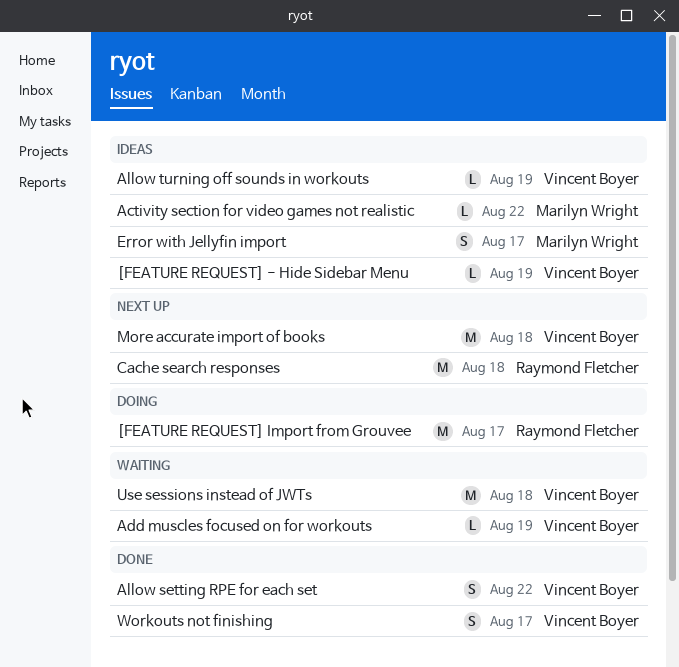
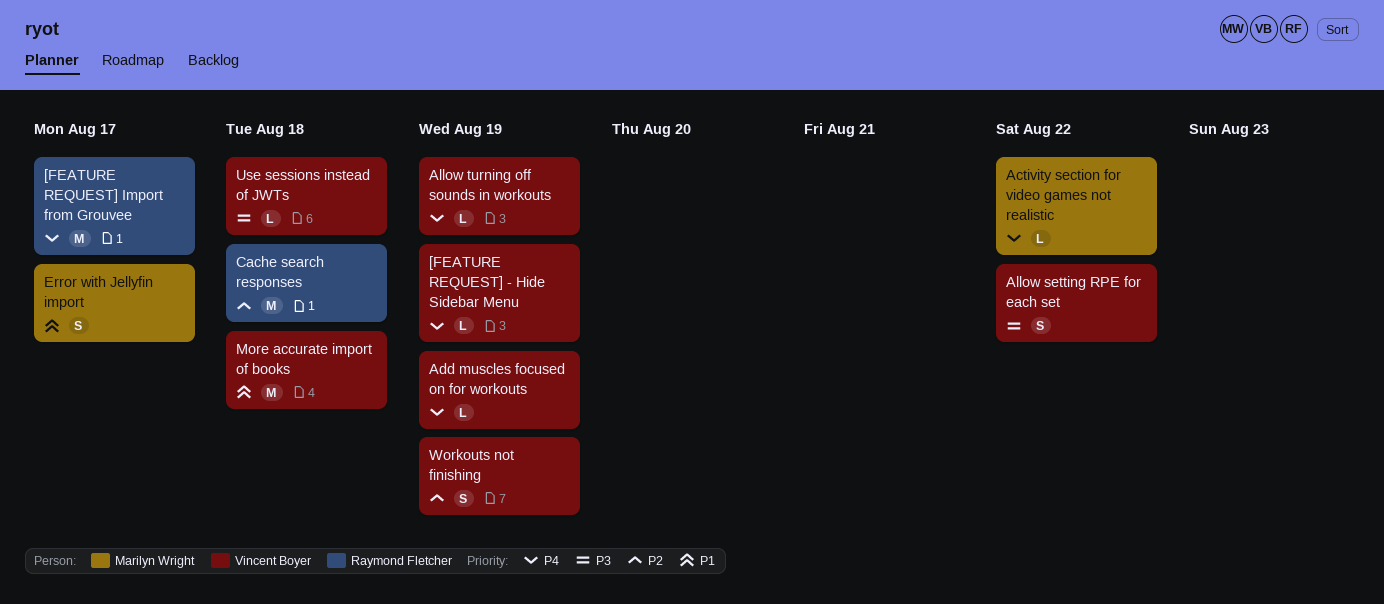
Use sessions instead of JWTs, estimate: M -> L
Workouts not finishing, due: Aug 17 -> Aug 19

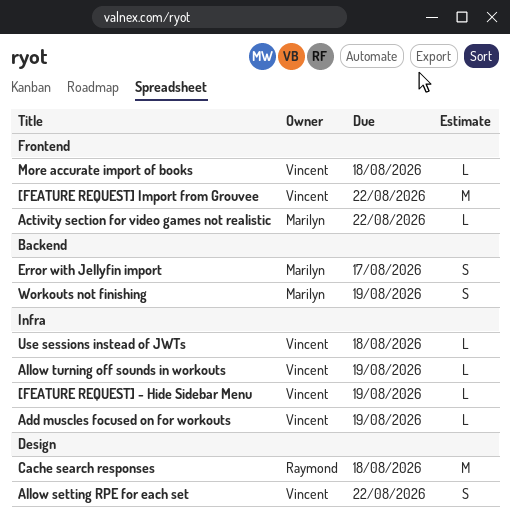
[FEATURE REQUEST] Import from Grouvee, owner: Raymond Fletcher -> Vincent Boyer
[FEATURE REQUEST] Import from Grouvee, due: Aug 17 -> Aug 22
More accurate import of books, estimate: M -> L
Workouts not finishing, owner: Vincent Boyer -> Marilyn Wright

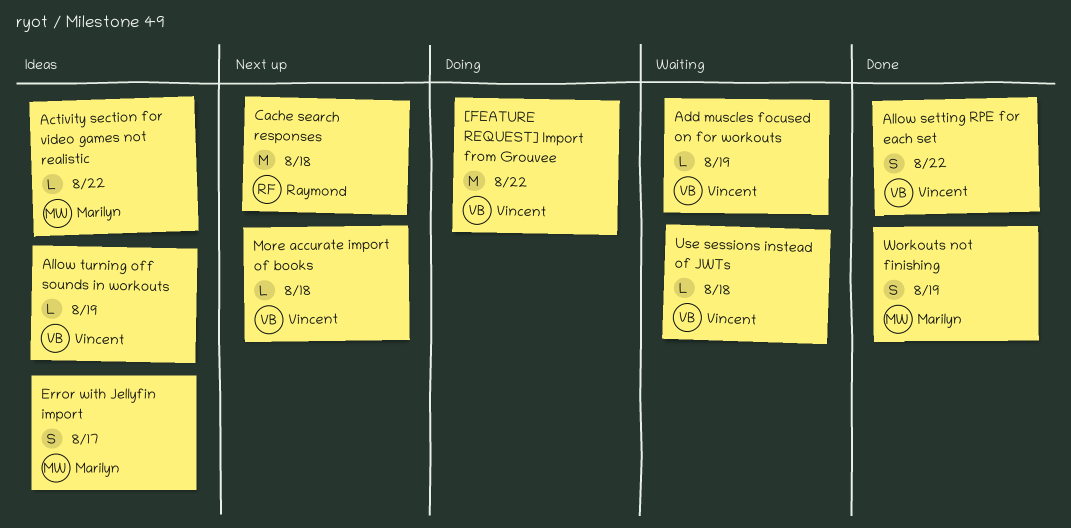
[FEATURE REQUEST] - Hide Sidebar Menu: present -> none

